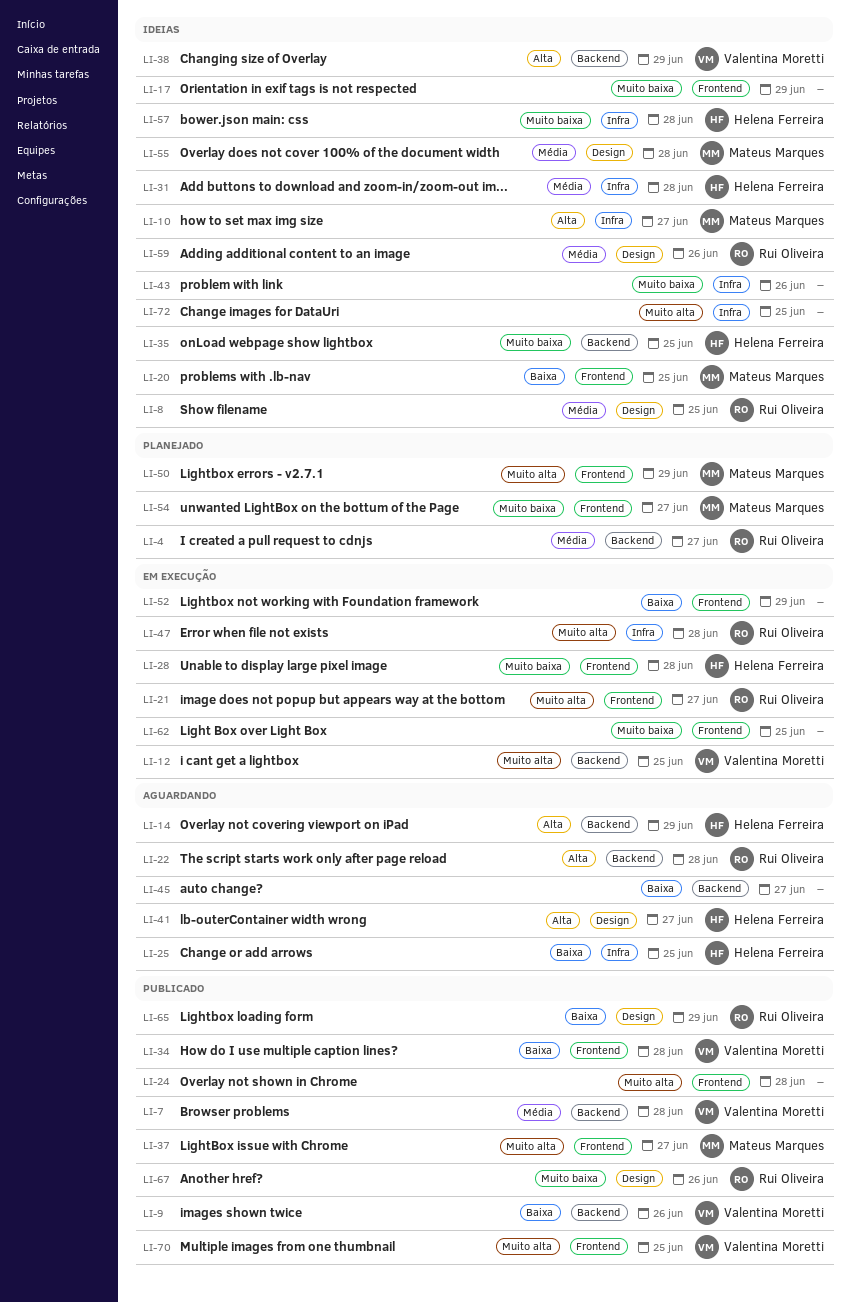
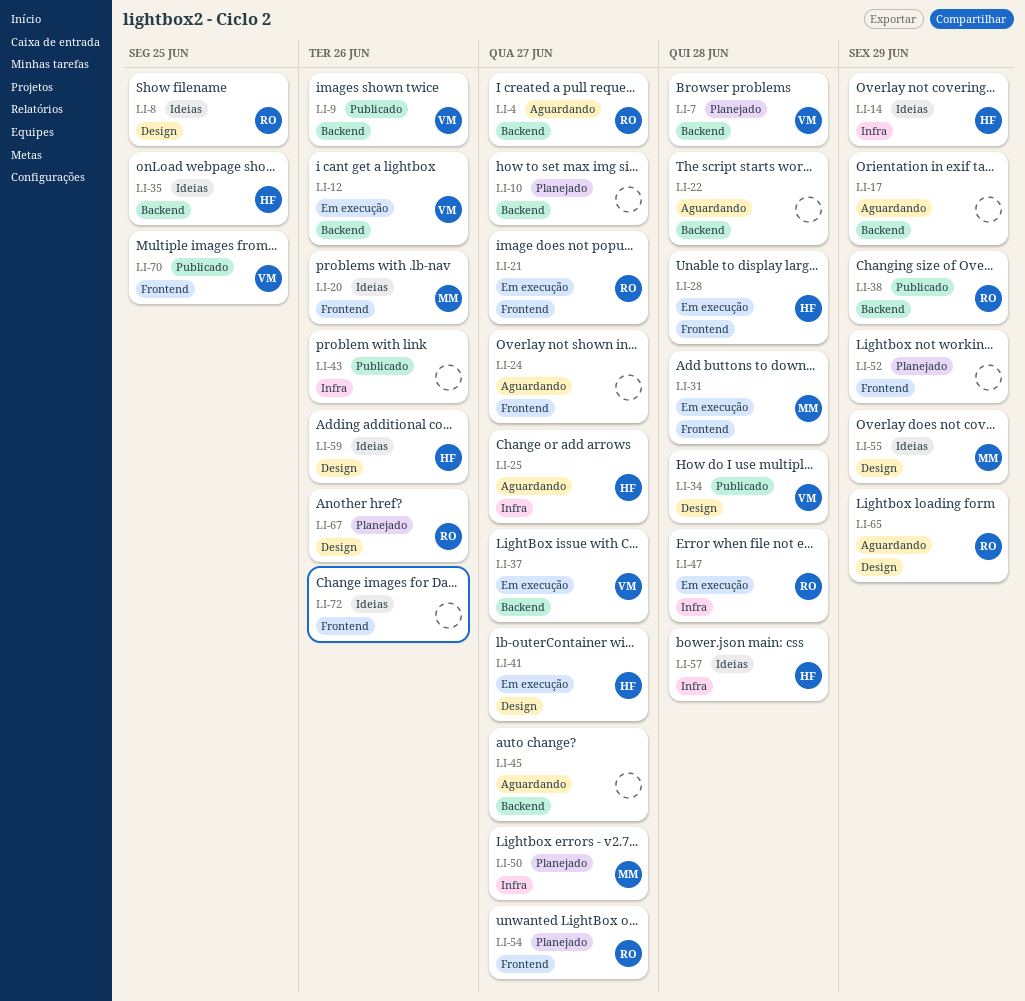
LI-4, status: Planejado -> Aguardando
LI-7, status: Publicado -> Planejado
LI-10, status: Ideias -> Planejado
LI-10, owner: Mateus Marques -> none
LI-10, label: Infra -> Backend
LI-12, due: Jun 25 -> Jun 26
LI-14, status: Aguardando -> Ideias
LI-14, label: Backend -> Infra
LI-17, status: Ideias -> Aguardando
LI-17, label: Frontend -> Backend
LI-20, due: Jun 25 -> Jun 26
LI-22, owner: Rui Oliveira -> none
LI-24, status: Publicado -> Aguardando
LI-24, due: Jun 28 -> Jun 27
LI-25, due: Jun 25 -> Jun 27
LI-31, status: Ideias -> Em execução
LI-31, owner: Helena Ferreira -> Mateus Marques
LI-31, label: Infra -> Frontend
LI-34, label: Frontend -> Design
LI-37, status: Publicado -> Em execução
LI-37, owner: Mateus Marques -> Valentina Moretti
LI-37, label: Frontend -> Backend
LI-38, status: Ideias -> Publicado
LI-38, owner: Valentina Moretti -> Rui Oliveira
LI-41, status: Aguardando -> Em execução
LI-43, status: Ideias -> Publicado
LI-50, label: Frontend -> Infra
LI-50, due: Jun 29 -> Jun 27
LI-52, status: Em execução -> Planejado
LI-54, owner: Mateus Marques -> Rui Oliveira
LI-55, due: Jun 28 -> Jun 29
LI-59, owner: Rui Oliveira -> Helena Ferreira
LI-62: present -> none
LI-65, status: Publicado -> Aguardando
LI-67, status: Publicado -> Planejado
LI-72, label: Infra -> Frontend
LI-72, due: Jun 25 -> Jun 26

